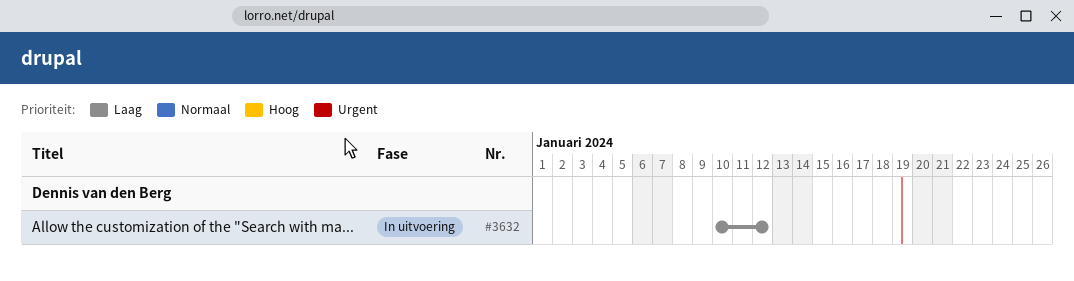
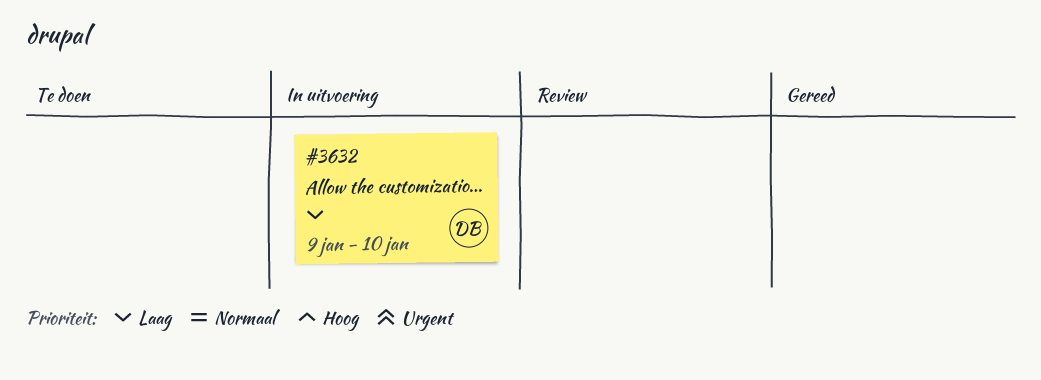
#3632, start: Jan 10 -> Jan 9
#3632, due: Jan 12 -> Jan 10

